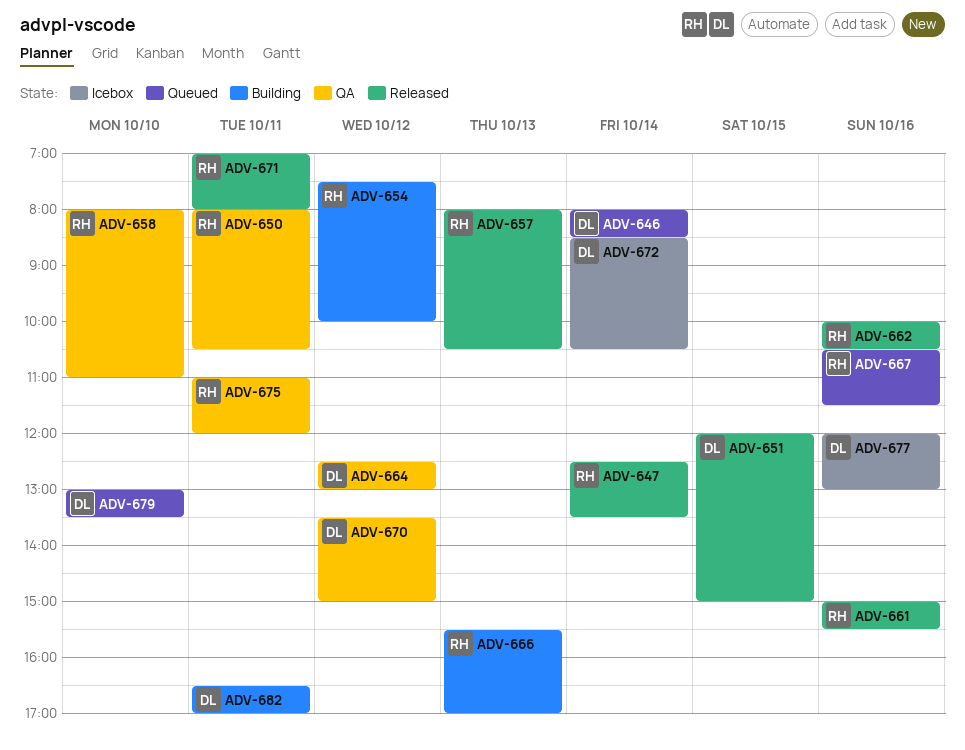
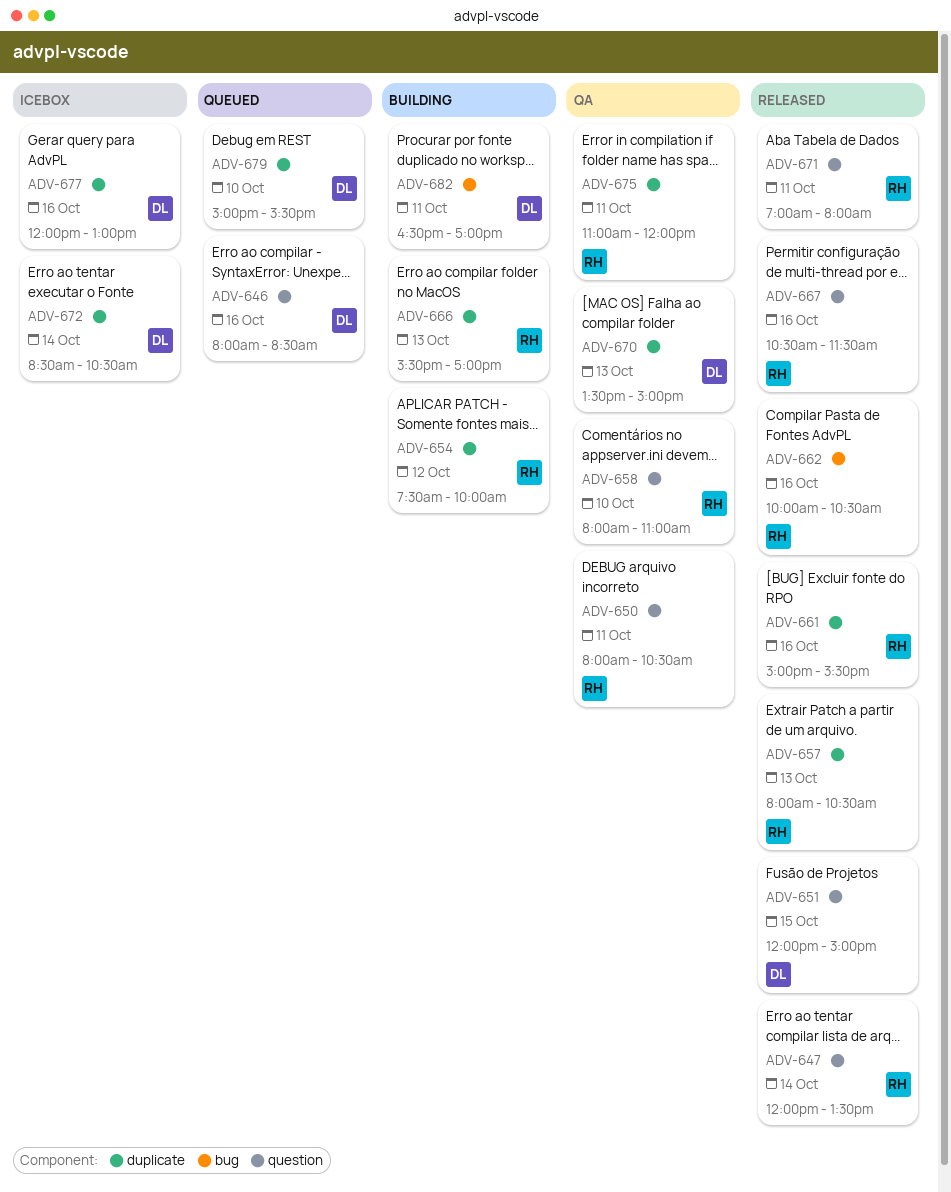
ADV-646, day: Oct 14 -> Oct 16
ADV-647, begins: 12:30 -> 12:00
ADV-664: present -> none
ADV-667, status: Queued -> Released
ADV-670, day: Oct 12 -> Oct 13
ADV-679, begins: 13:00 -> 15:00
ADV-679, ends: 13:30 -> 15:30

